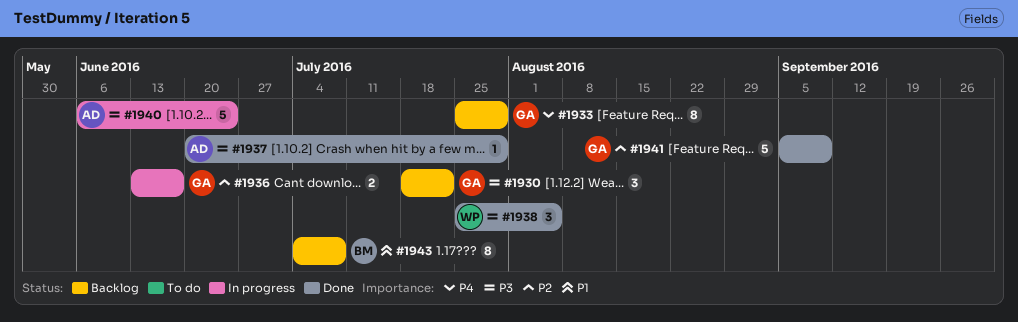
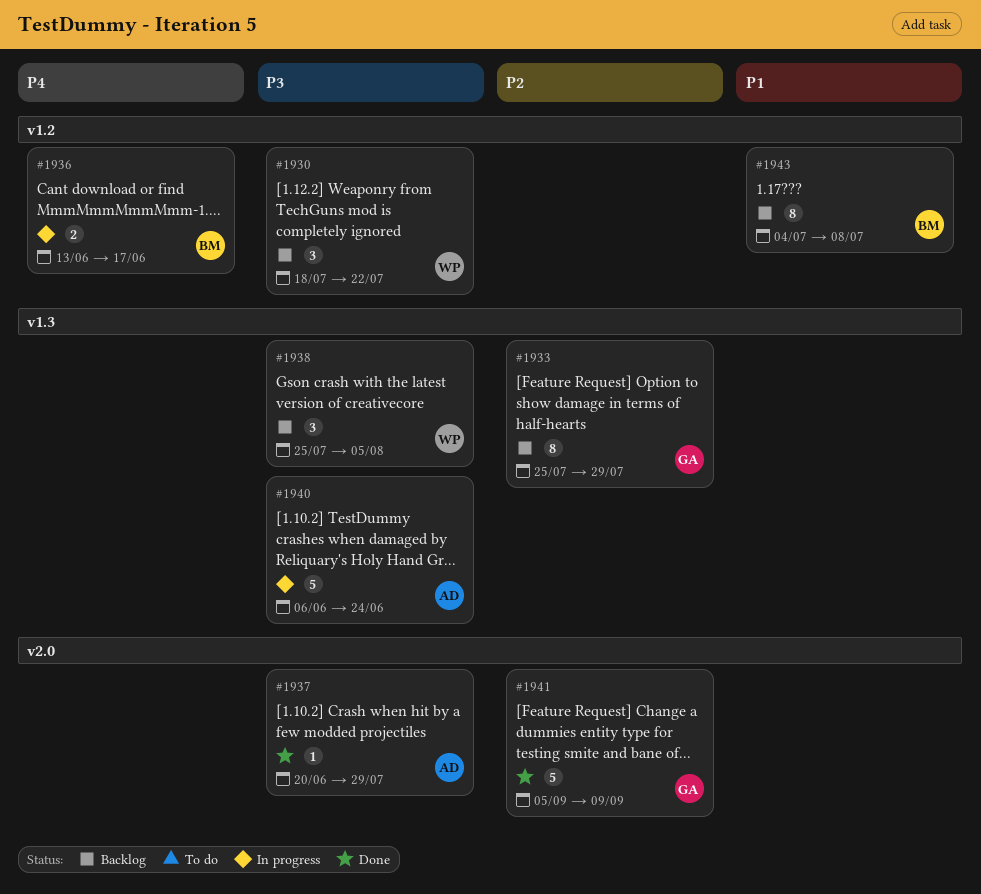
#1930, owner: GA -> WP
#1933, priority: P4 -> P2
#1936, owner: GA -> BM
#1936, priority: P2 -> P4
#1938, status: Done -> Backlog

